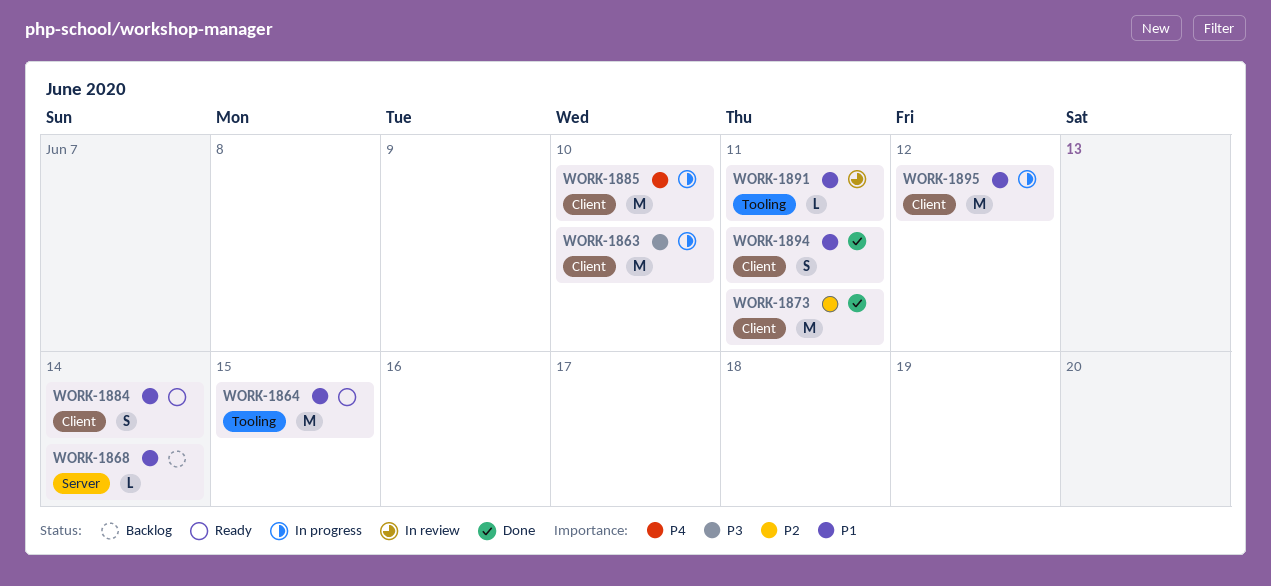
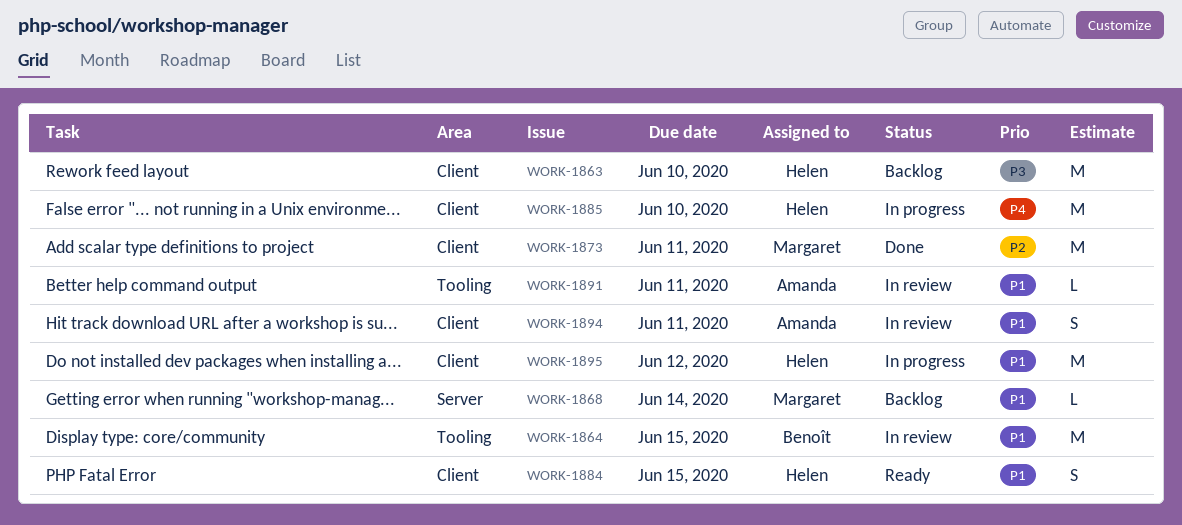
WORK-1863, status: In progress -> Backlog
WORK-1864, status: Ready -> In review
WORK-1884, due: Jun 14 -> Jun 15
WORK-1894, status: Done -> In review

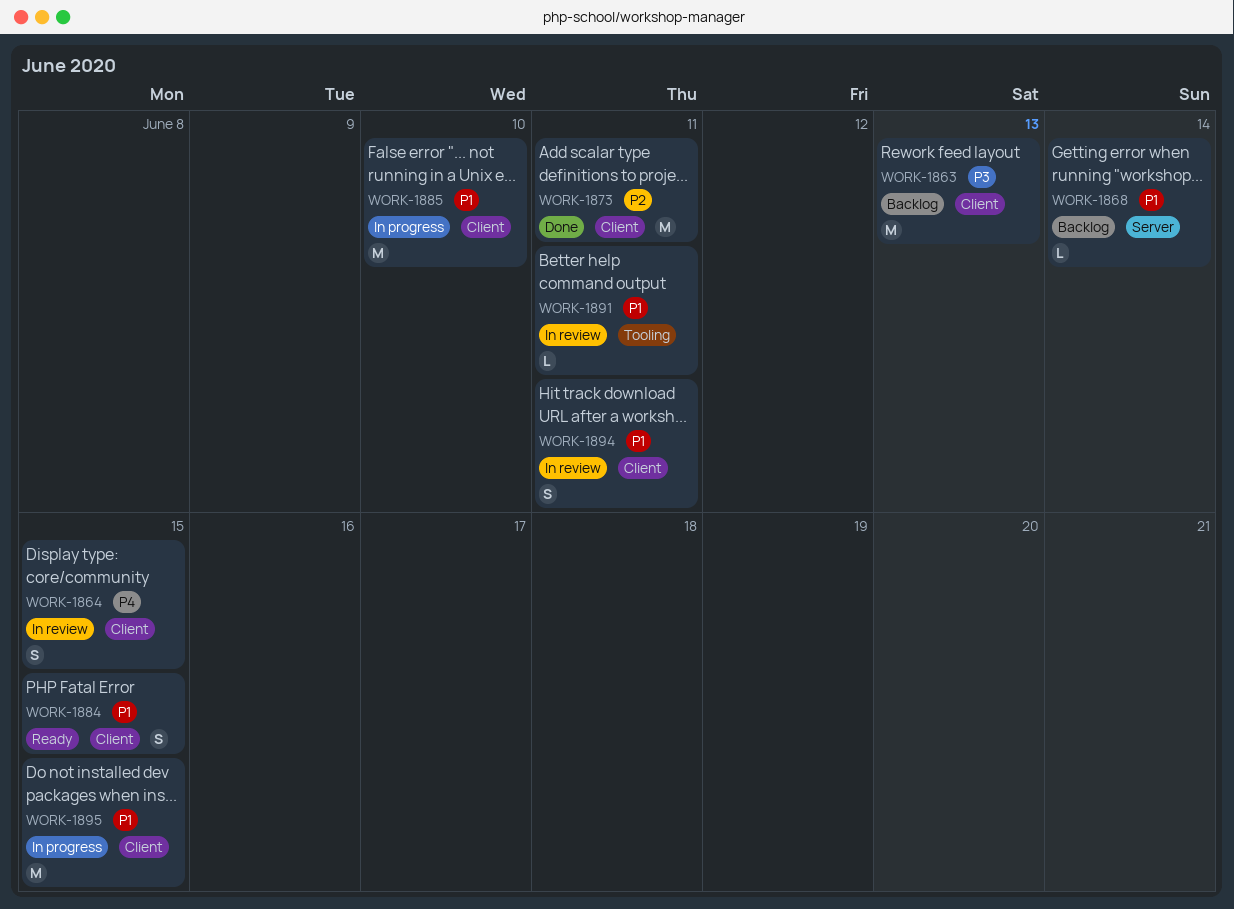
WORK-1863, due: Jun 10 -> Jun 13
WORK-1864, priority: P1 -> P4
WORK-1864, label: Tooling -> Client
WORK-1864, estimate: M -> S
WORK-1885, priority: P4 -> P1
WORK-1895, due: Jun 12 -> Jun 15

